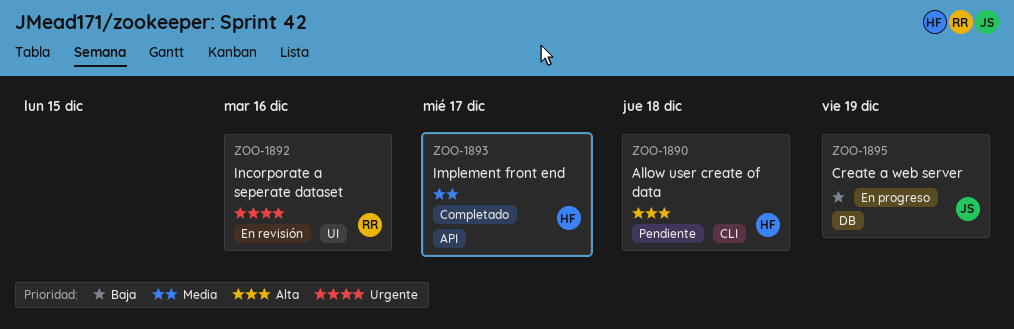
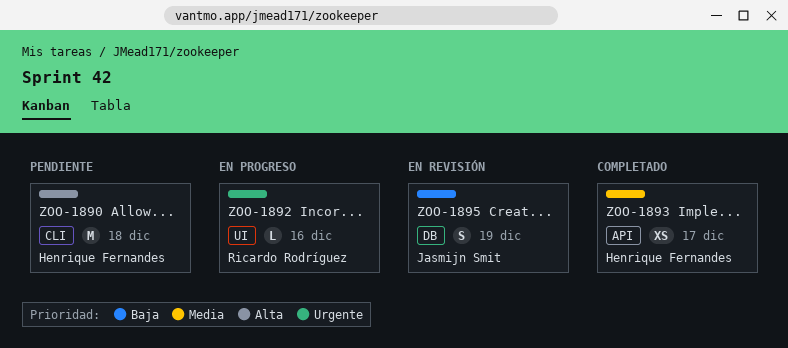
ZOO-1892, status: En revisión -> En progreso
ZOO-1895, status: En progreso -> En revisión

